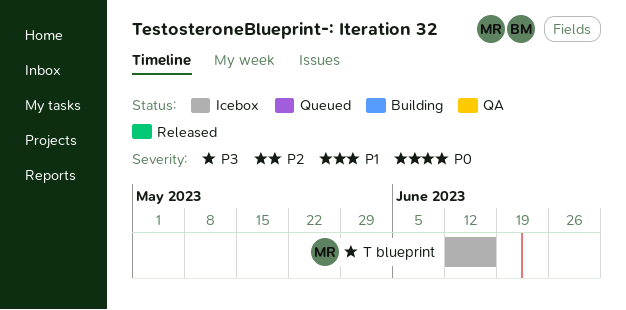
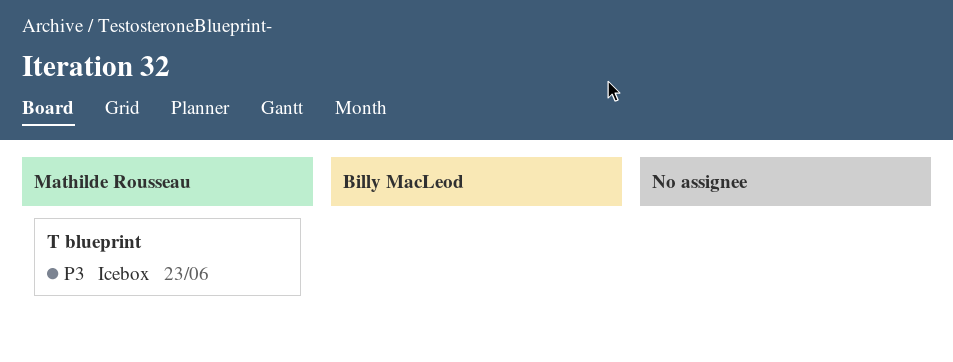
T blueprint, due: Jun 16 -> Jun 23

